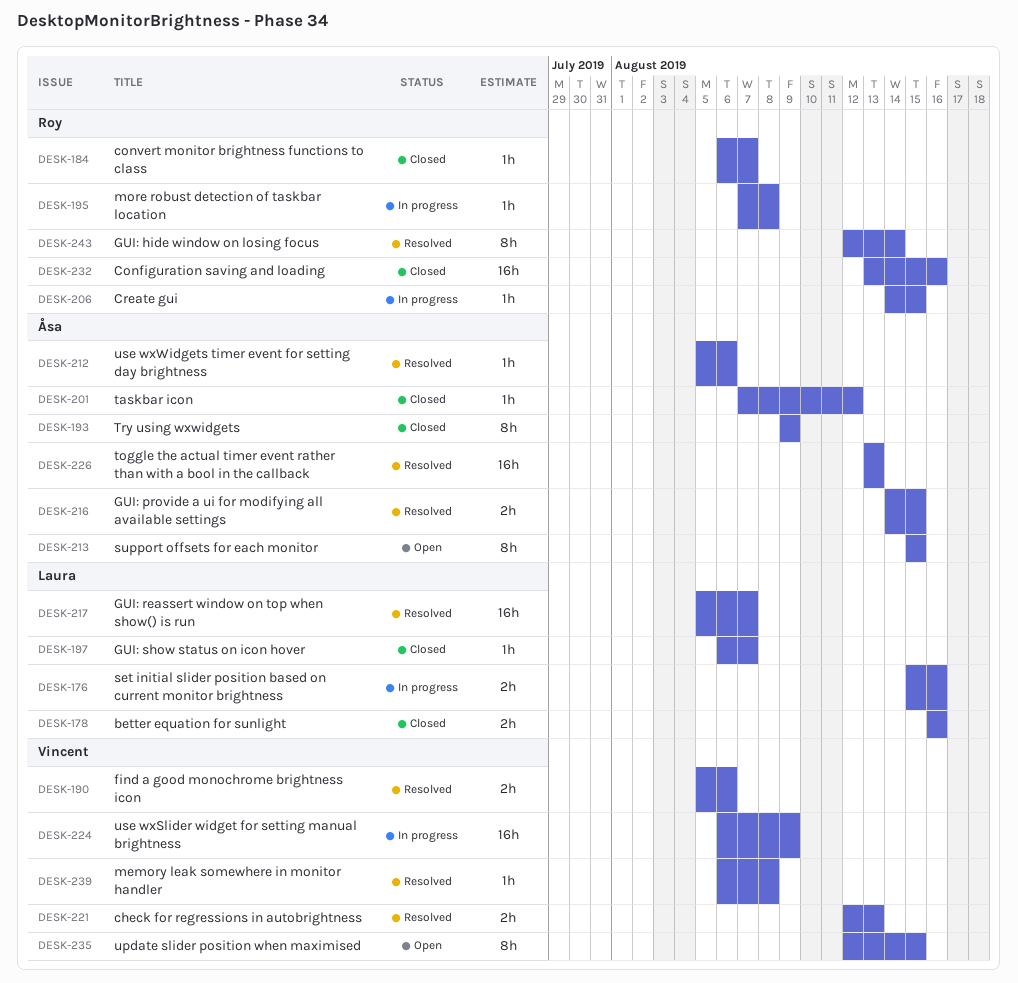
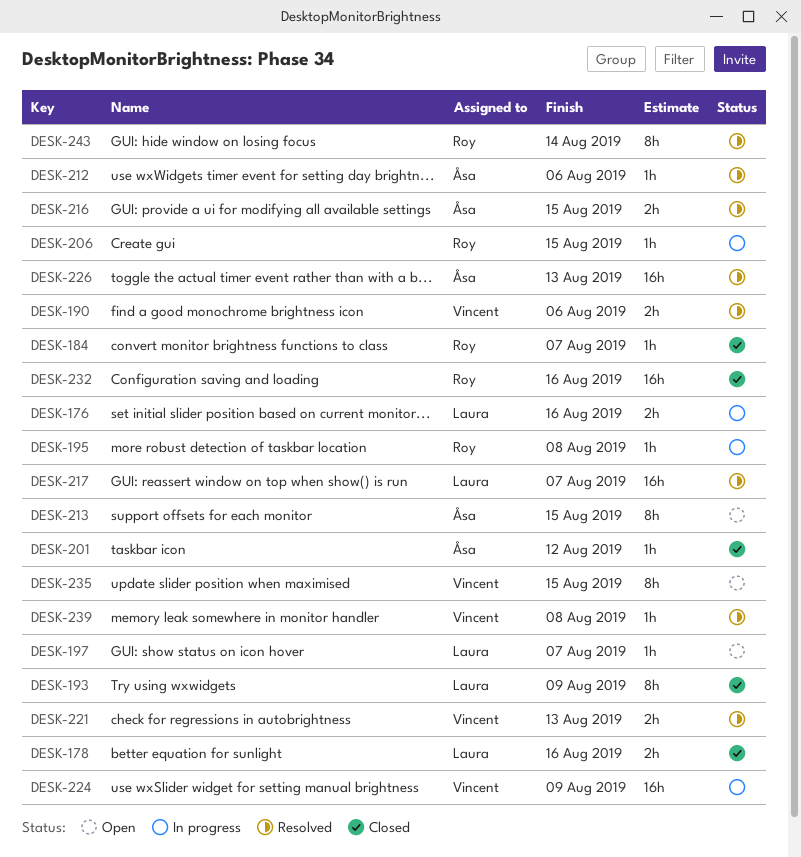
DESK-193, owner: Åsa -> Laura
DESK-197, status: Closed -> Open

